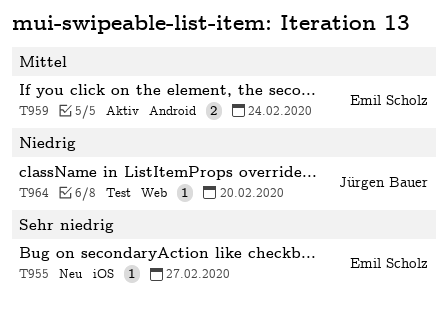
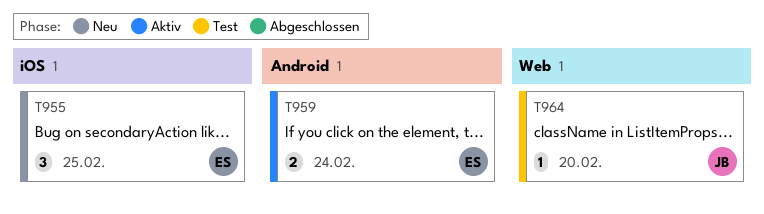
T955, estimate: 1 -> 3
T955, due: Feb 27 -> Feb 25

